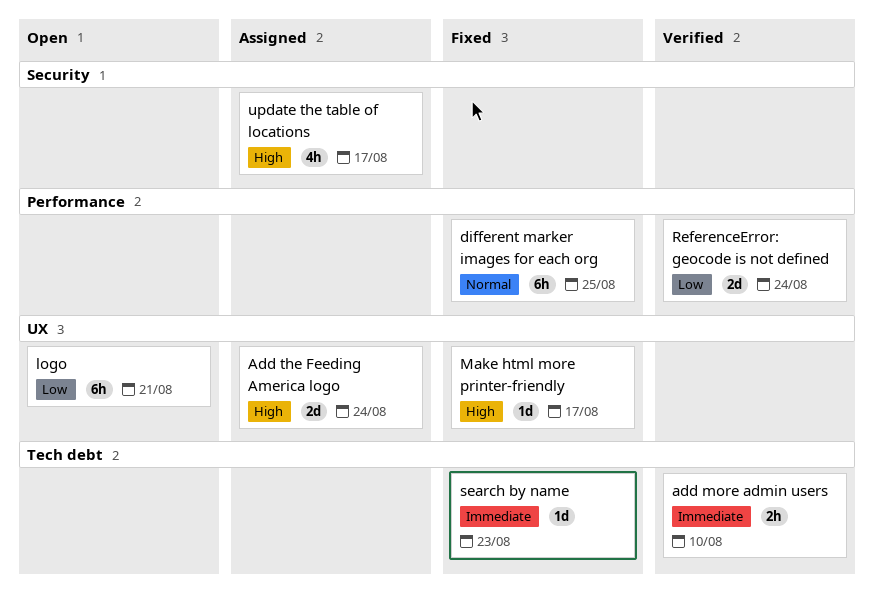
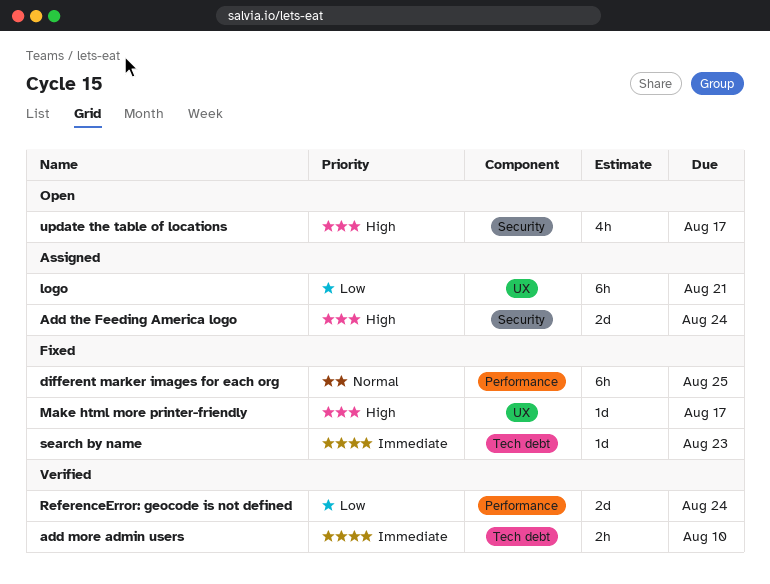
Add the Feeding America logo, label: UX -> Security
logo, status: Open -> Assigned
update the table of locations, status: Assigned -> Open

